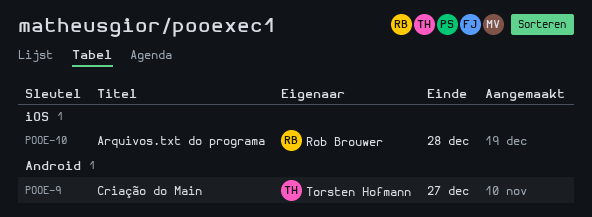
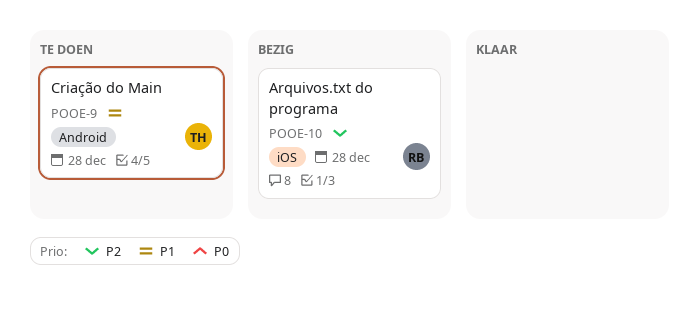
POOE-9, due: Dec 27 -> Dec 28

